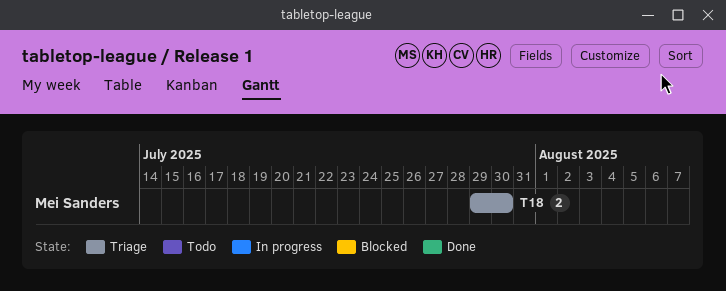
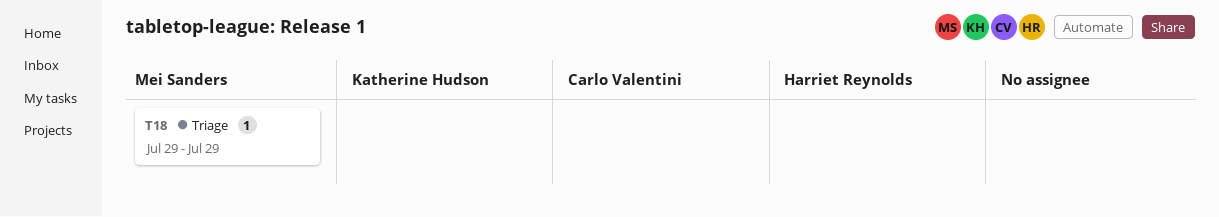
T18, estimate: 2 -> 1
T18, due: Jul 30 -> Jul 29

